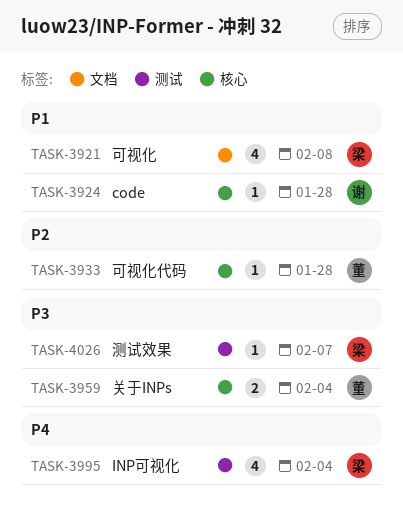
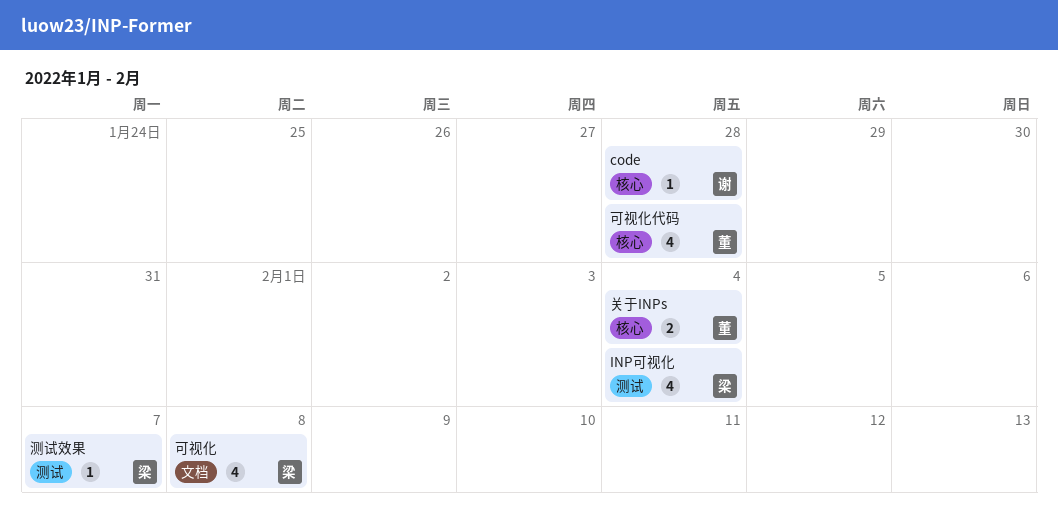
可视化代码, estimate: 1 -> 4

